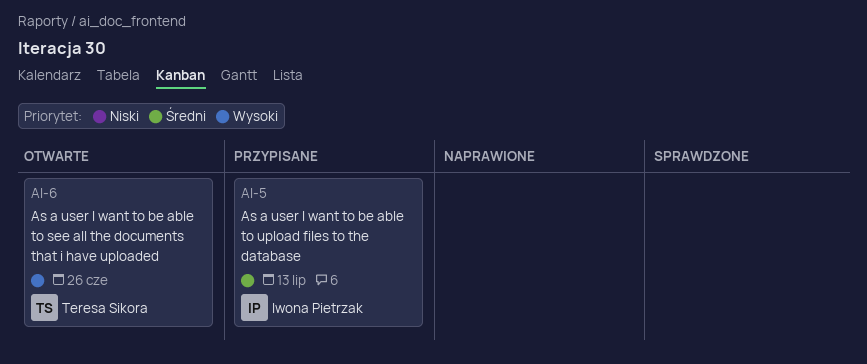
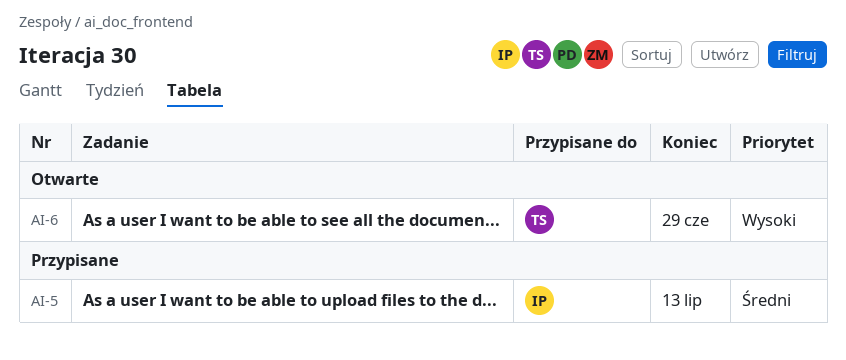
AI-6, due: Jun 26 -> Jun 29

